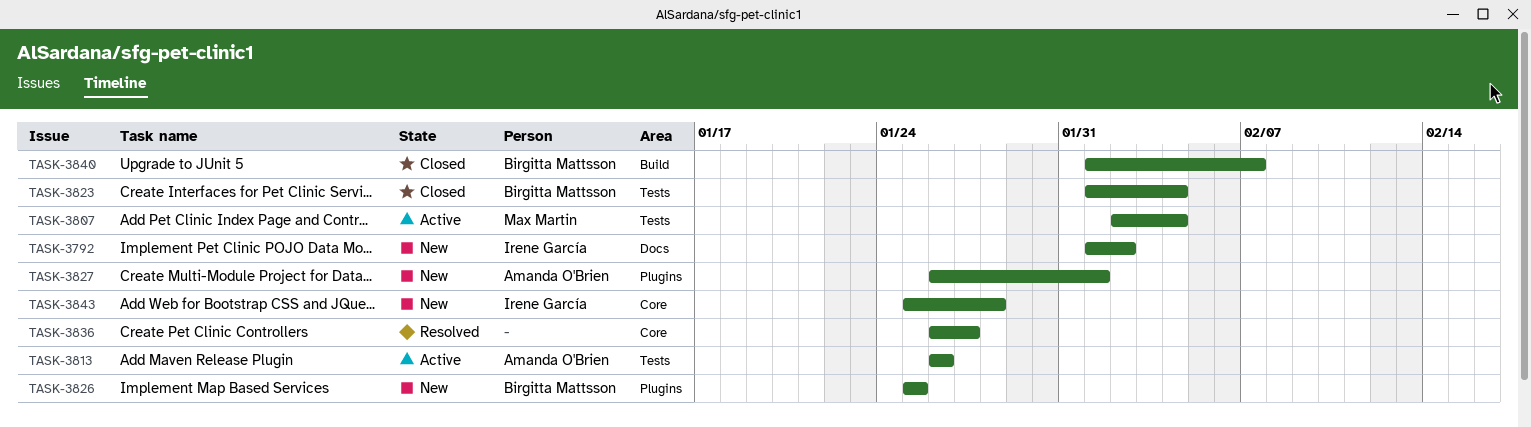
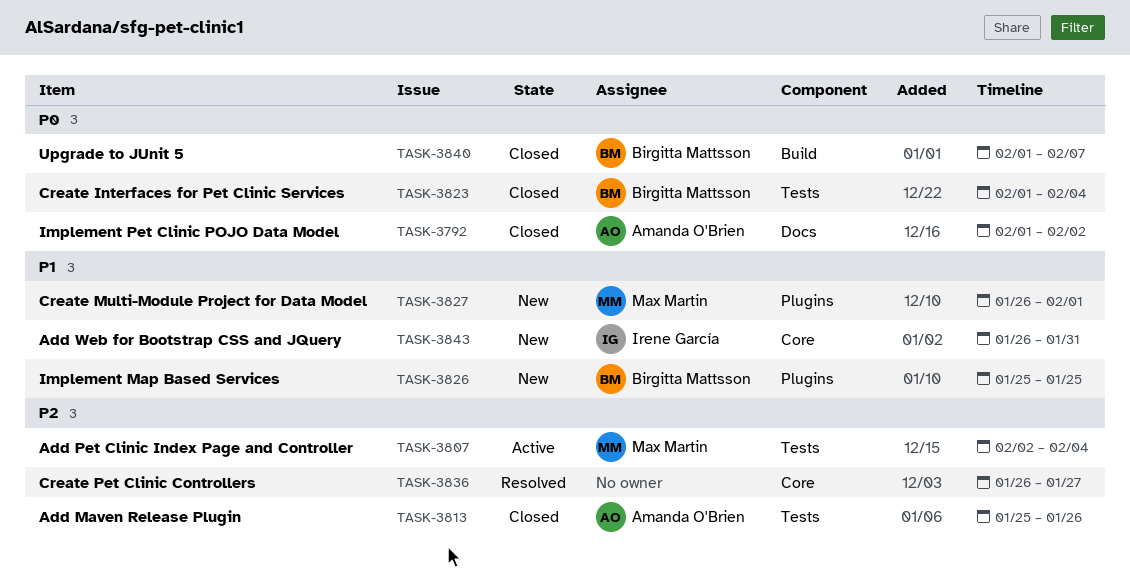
TASK-3792, status: New -> Closed
TASK-3792, owner: Irene García -> Amanda O'Brien
TASK-3813, status: Active -> Closed
TASK-3813, start: Jan 26 -> Jan 25
TASK-3827, owner: Amanda O'Brien -> Max Martin
TASK-3843, start: Jan 25 -> Jan 26
TASK-3843, due: Jan 28 -> Jan 31

